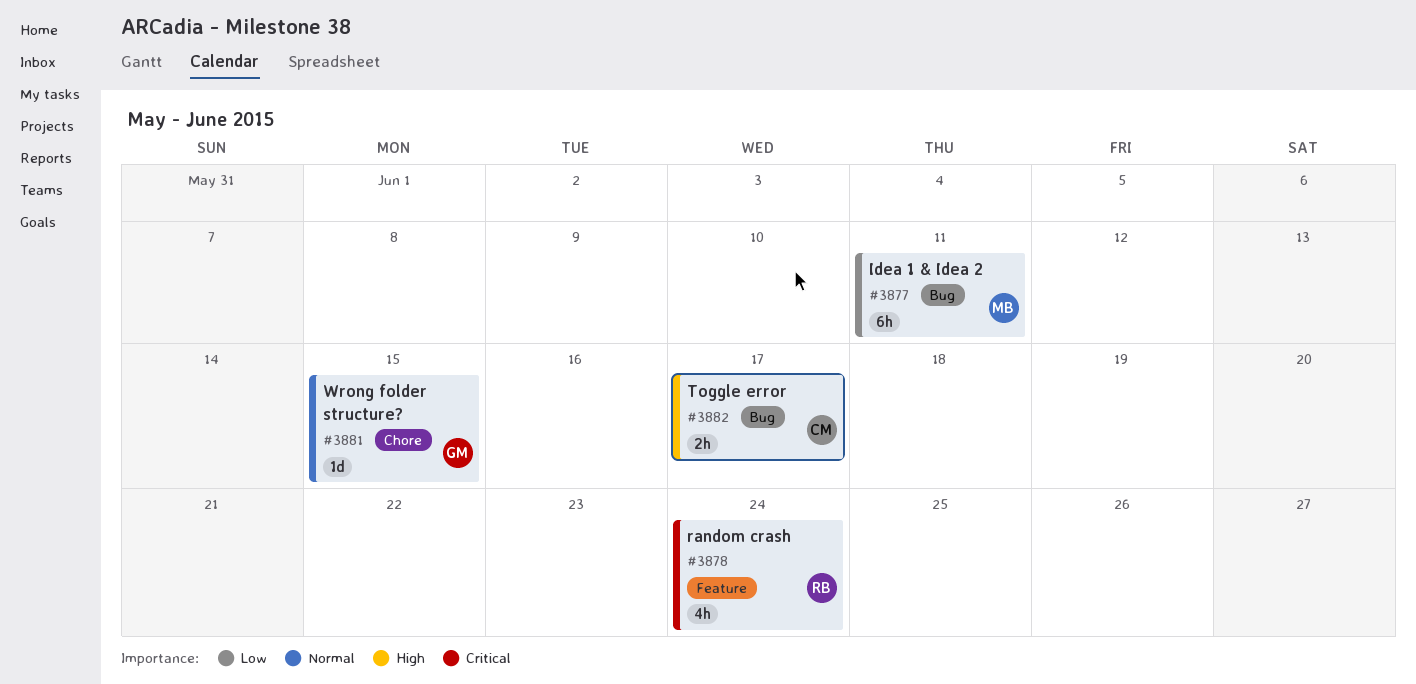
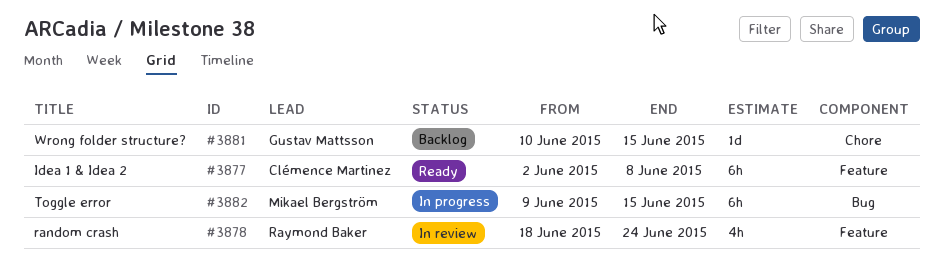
#3877, owner: Mikael Bergström -> Clémence Martinez
#3877, label: Bug -> Feature
#3877, due: Jun 11 -> Jun 8
#3882, owner: Clémence Martinez -> Mikael Bergström
#3882, estimate: 2h -> 6h
#3882, due: Jun 17 -> Jun 15

